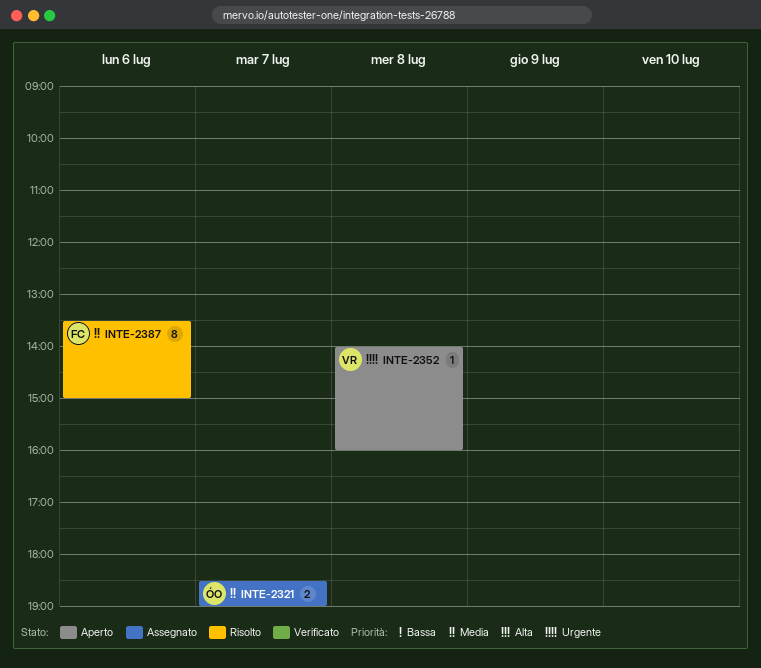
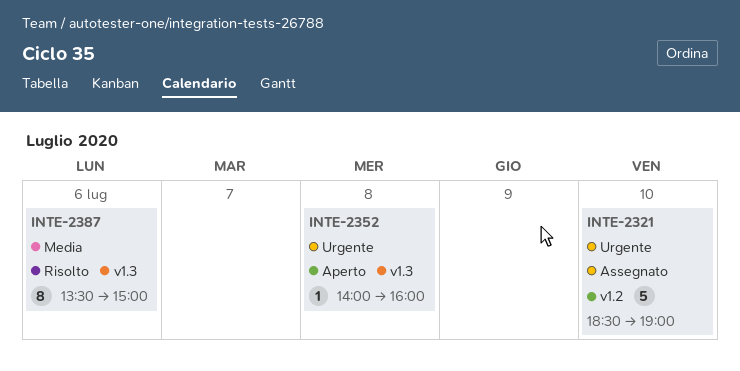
INTE-2321, priority: Media -> Urgente
INTE-2321, estimate: 2 -> 5
INTE-2321, day: Jul 7 -> Jul 10

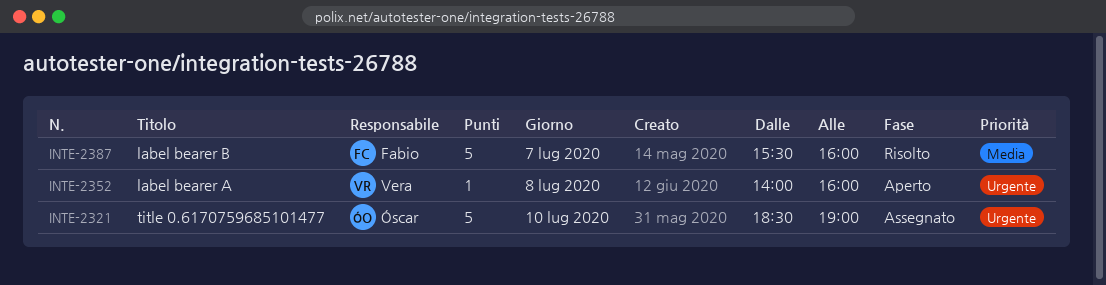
INTE-2387, estimate: 8 -> 5
INTE-2387, day: Jul 6 -> Jul 7
INTE-2387, begins: 13:30 -> 15:30
INTE-2387, ends: 15:00 -> 16:00

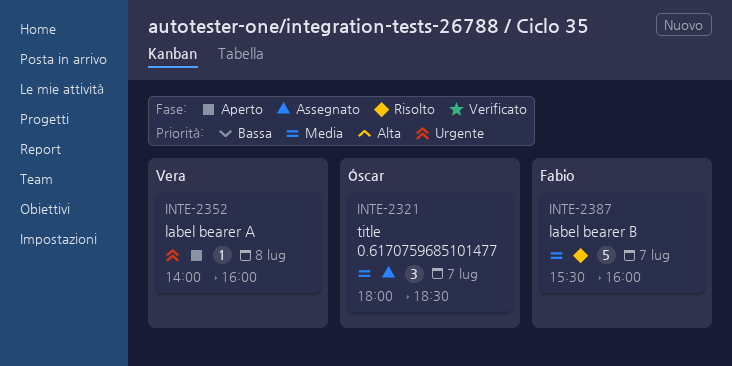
INTE-2321, priority: Urgente -> Media
INTE-2321, estimate: 5 -> 3
INTE-2321, day: Jul 10 -> Jul 7
INTE-2321, begins: 18:30 -> 18:00
INTE-2321, ends: 19:00 -> 18:30

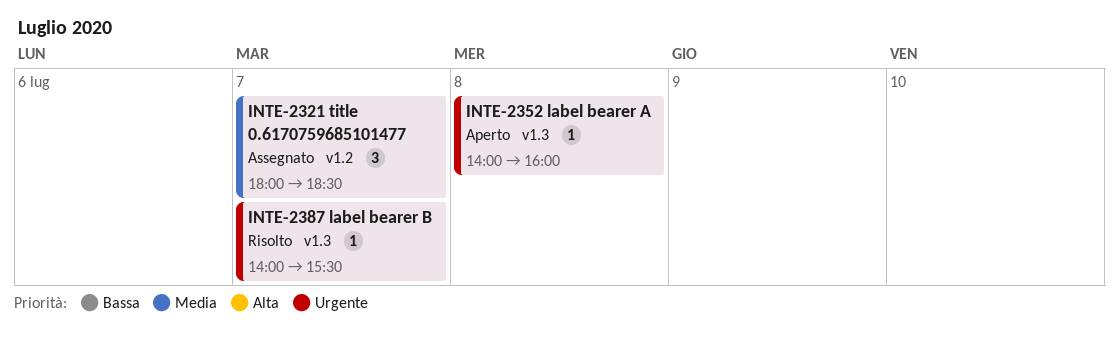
INTE-2387, priority: Media -> Urgente
INTE-2387, estimate: 5 -> 1
INTE-2387, begins: 15:30 -> 14:00
INTE-2387, ends: 16:00 -> 15:30

